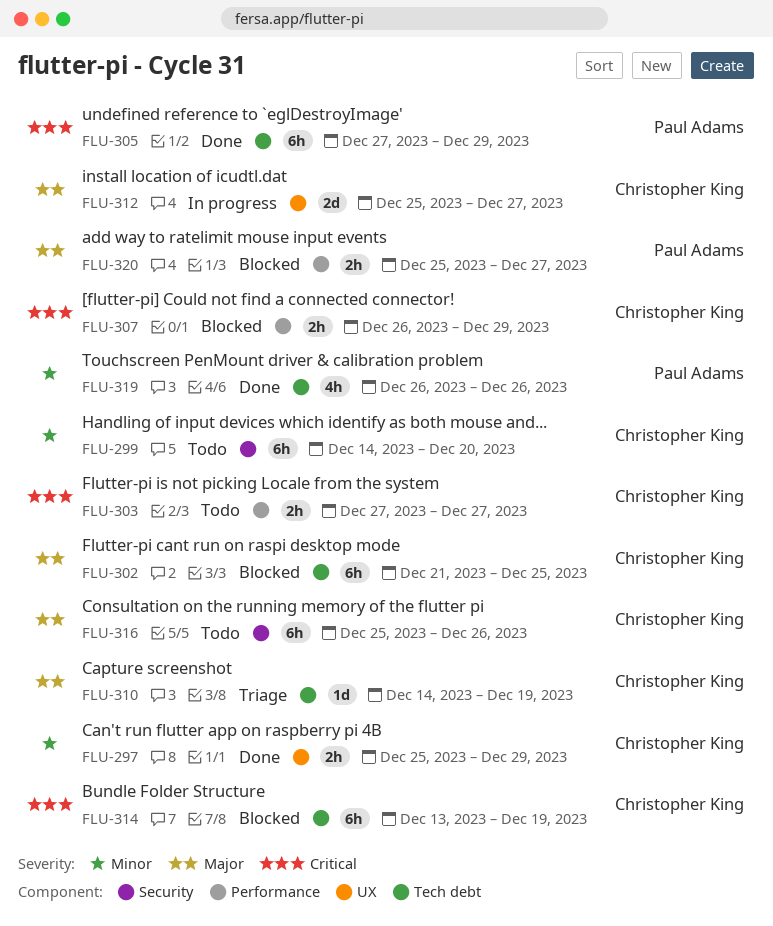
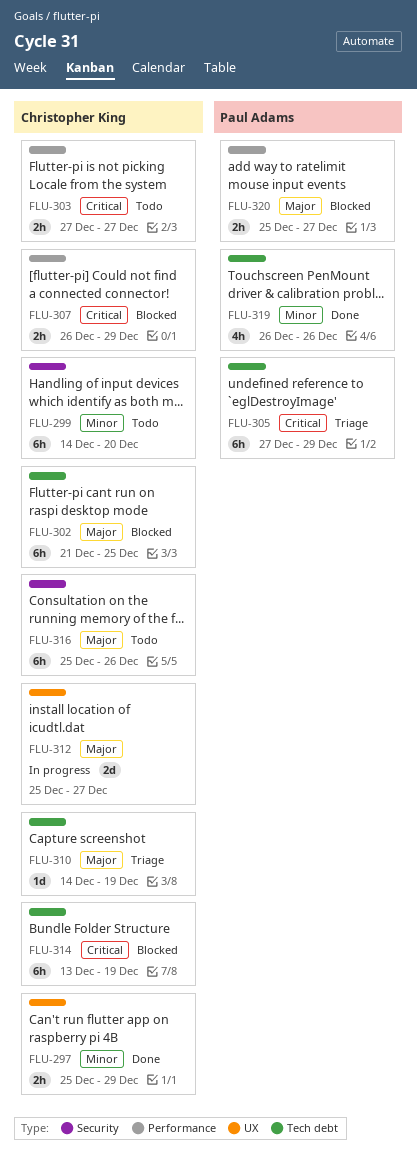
FLU-305, status: Done -> Triage

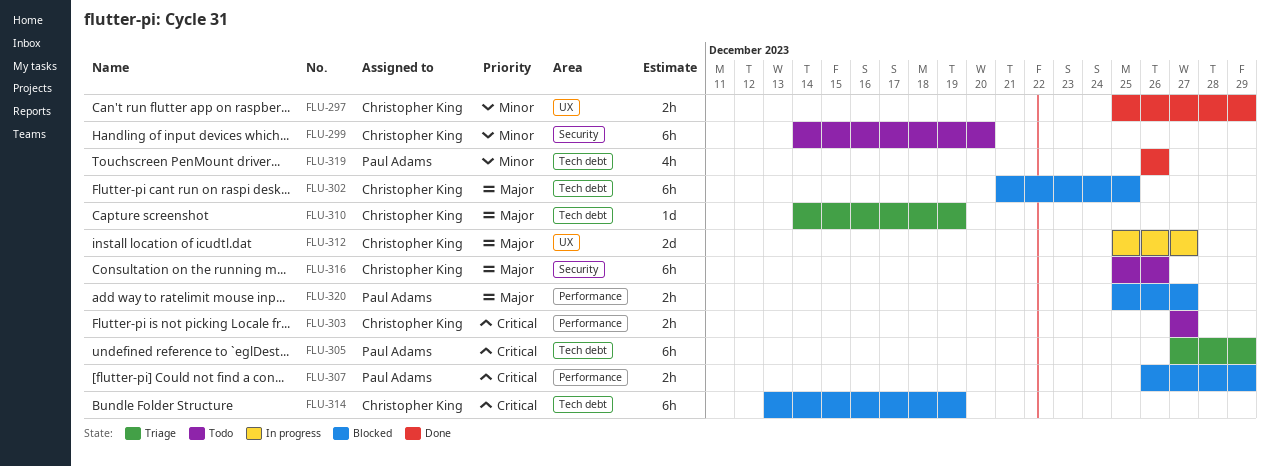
FLU-307, owner: Christopher King -> Paul Adams

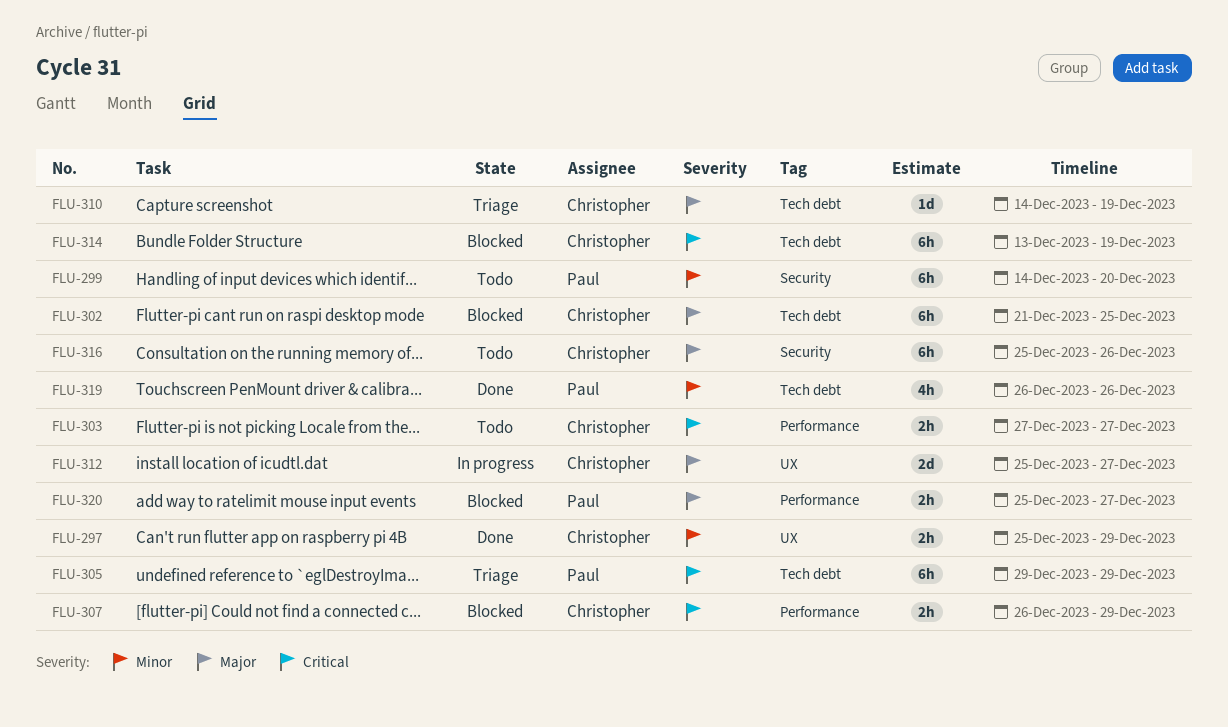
FLU-299, owner: Christopher King -> Paul Adams
FLU-305, start: Dec 27 -> Dec 29
FLU-307, owner: Paul Adams -> Christopher King

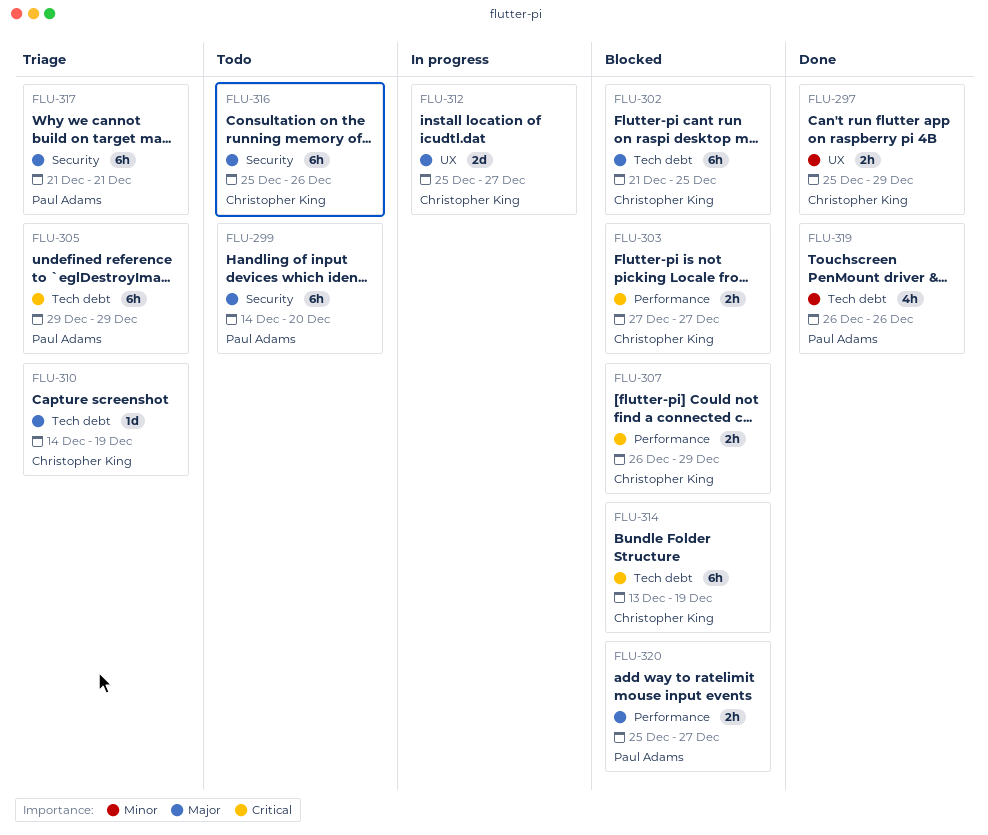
FLU-299, priority: Minor -> Major
FLU-303, status: Todo -> Blocked
FLU-317: none -> present

